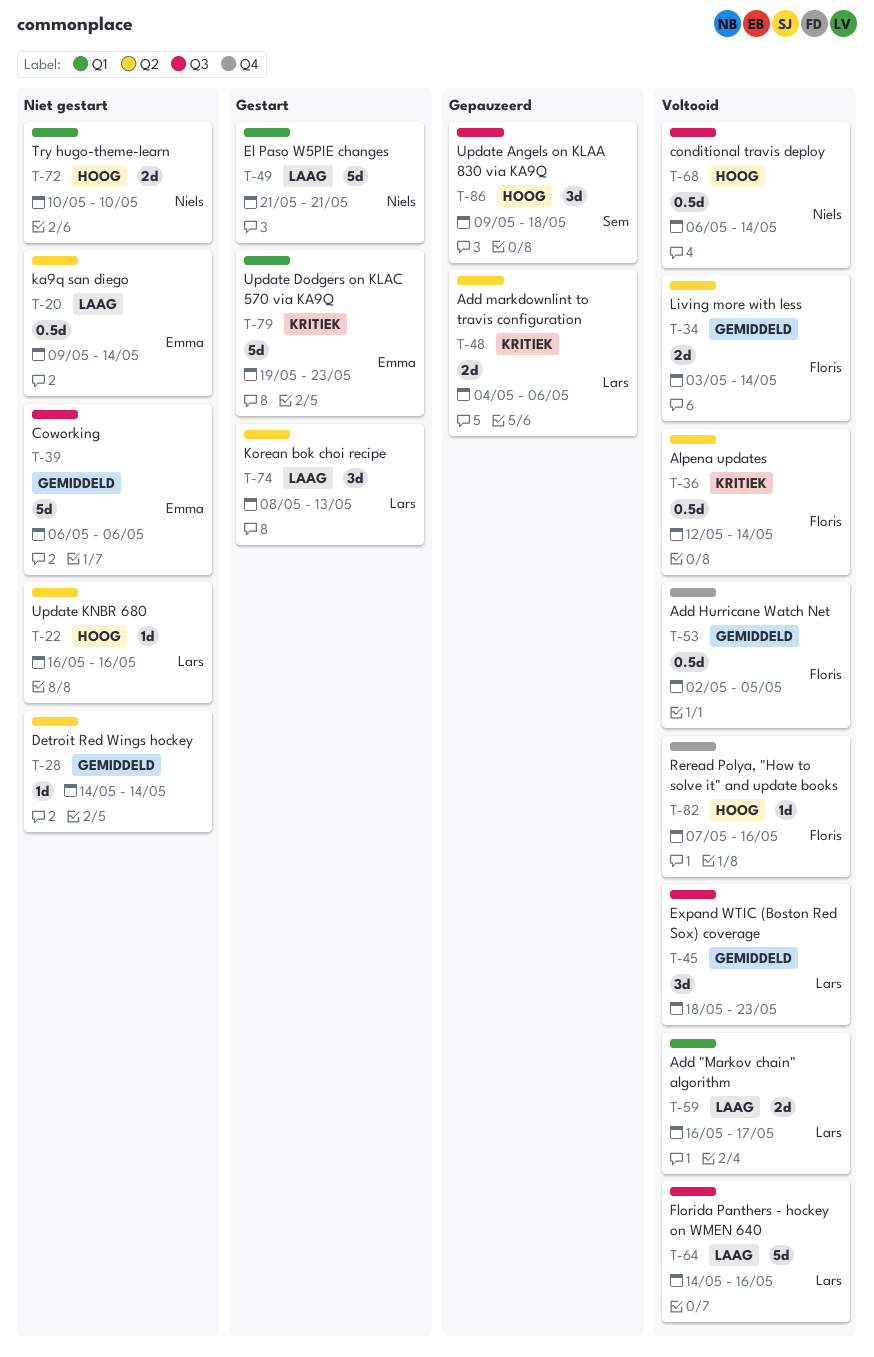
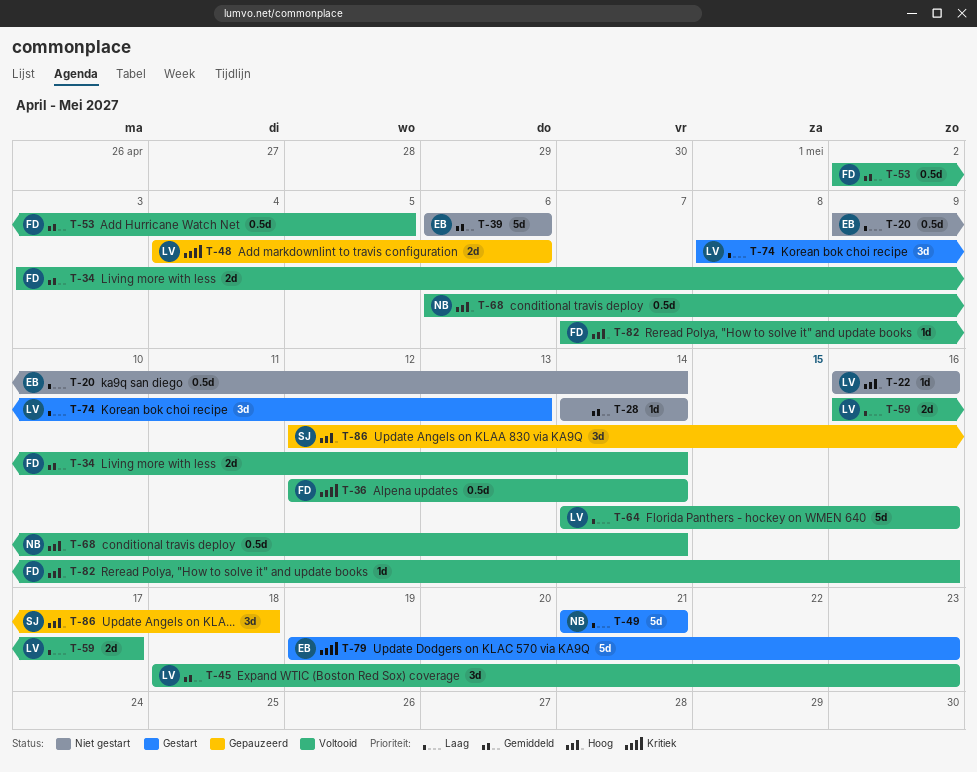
T-72: present -> none
T-86, start: May 9 -> May 12

